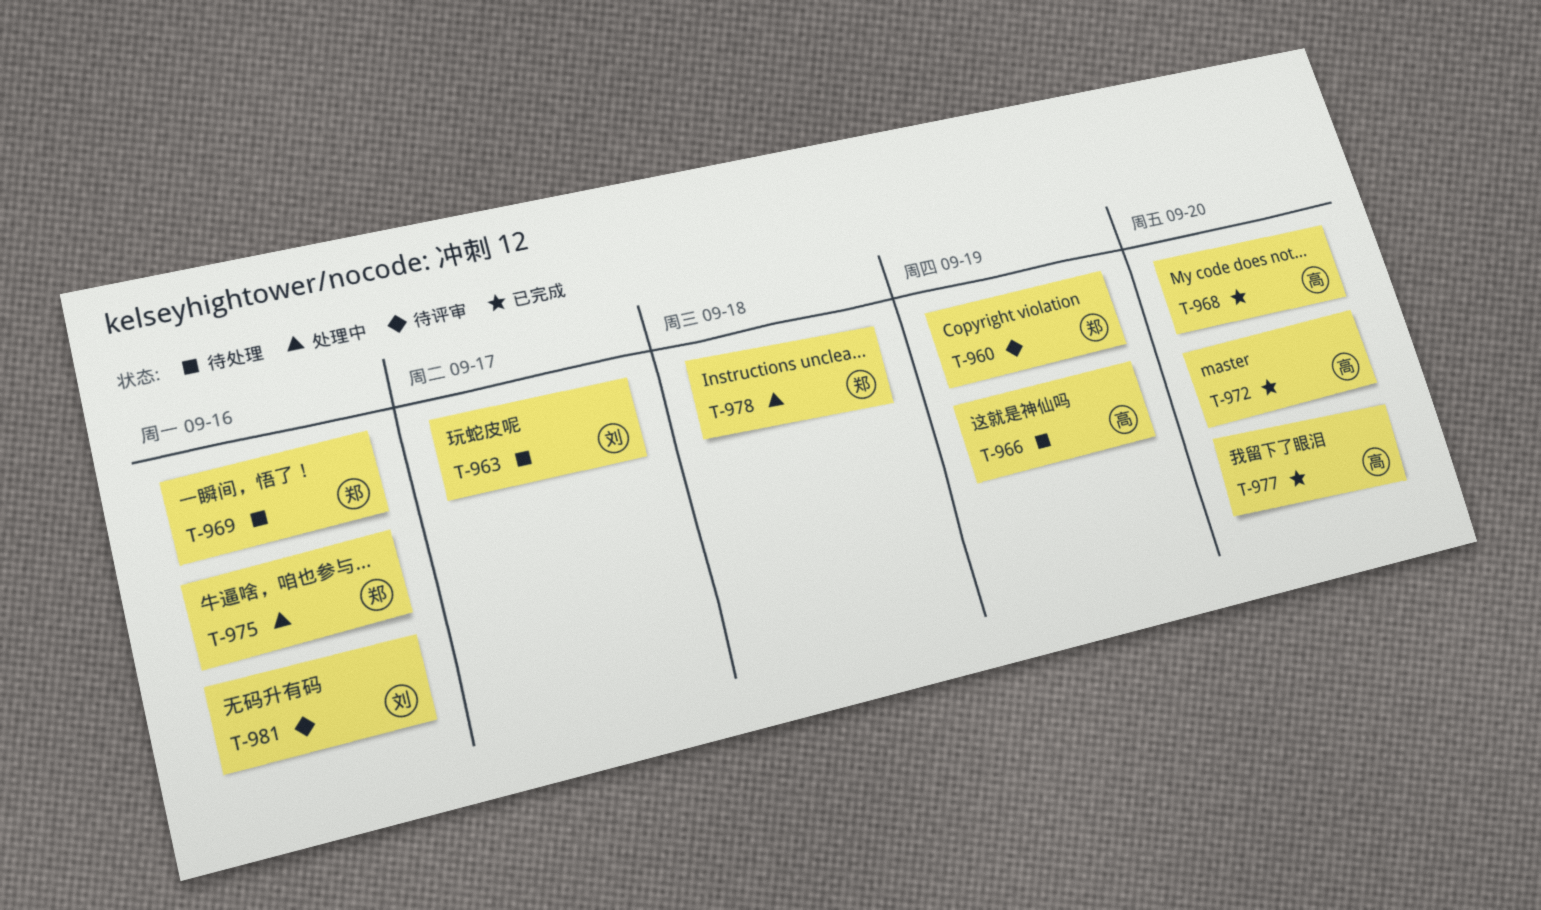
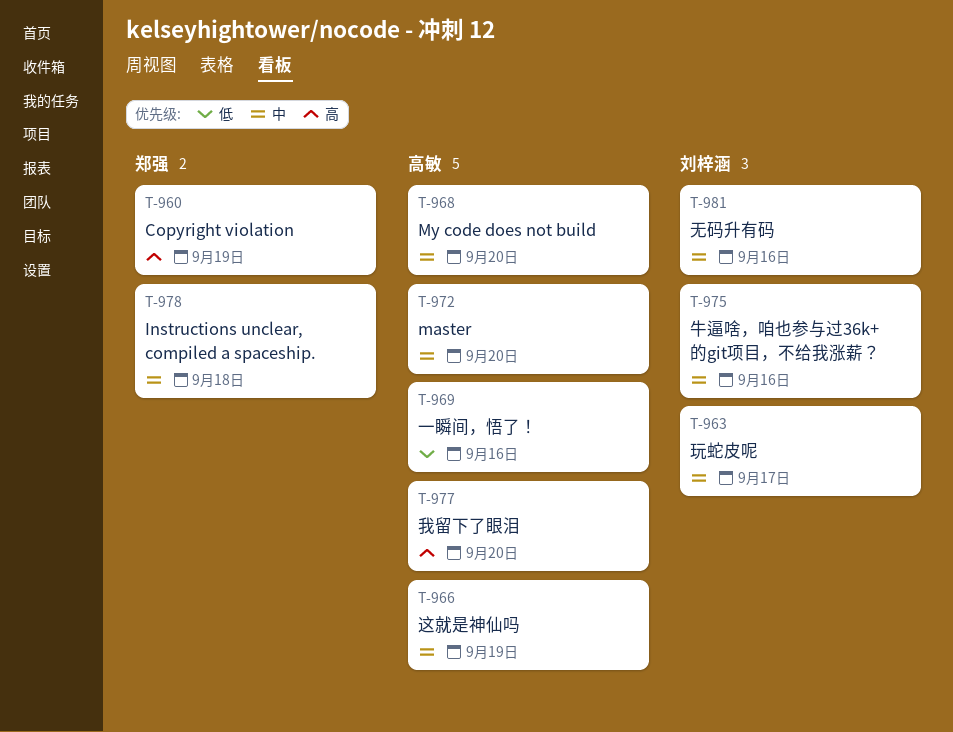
T-969, owner: 郑强 -> 高敏
T-975, owner: 郑强 -> 刘梓涵

